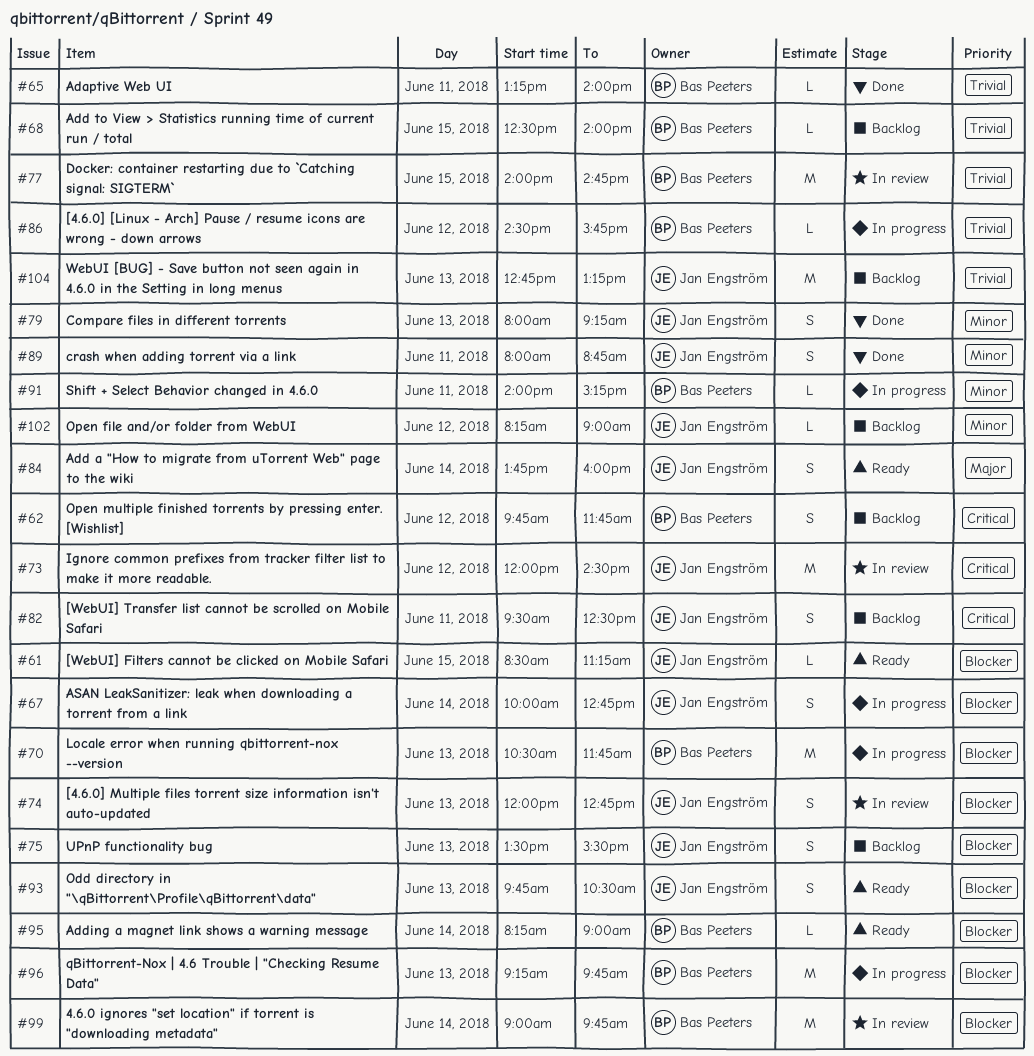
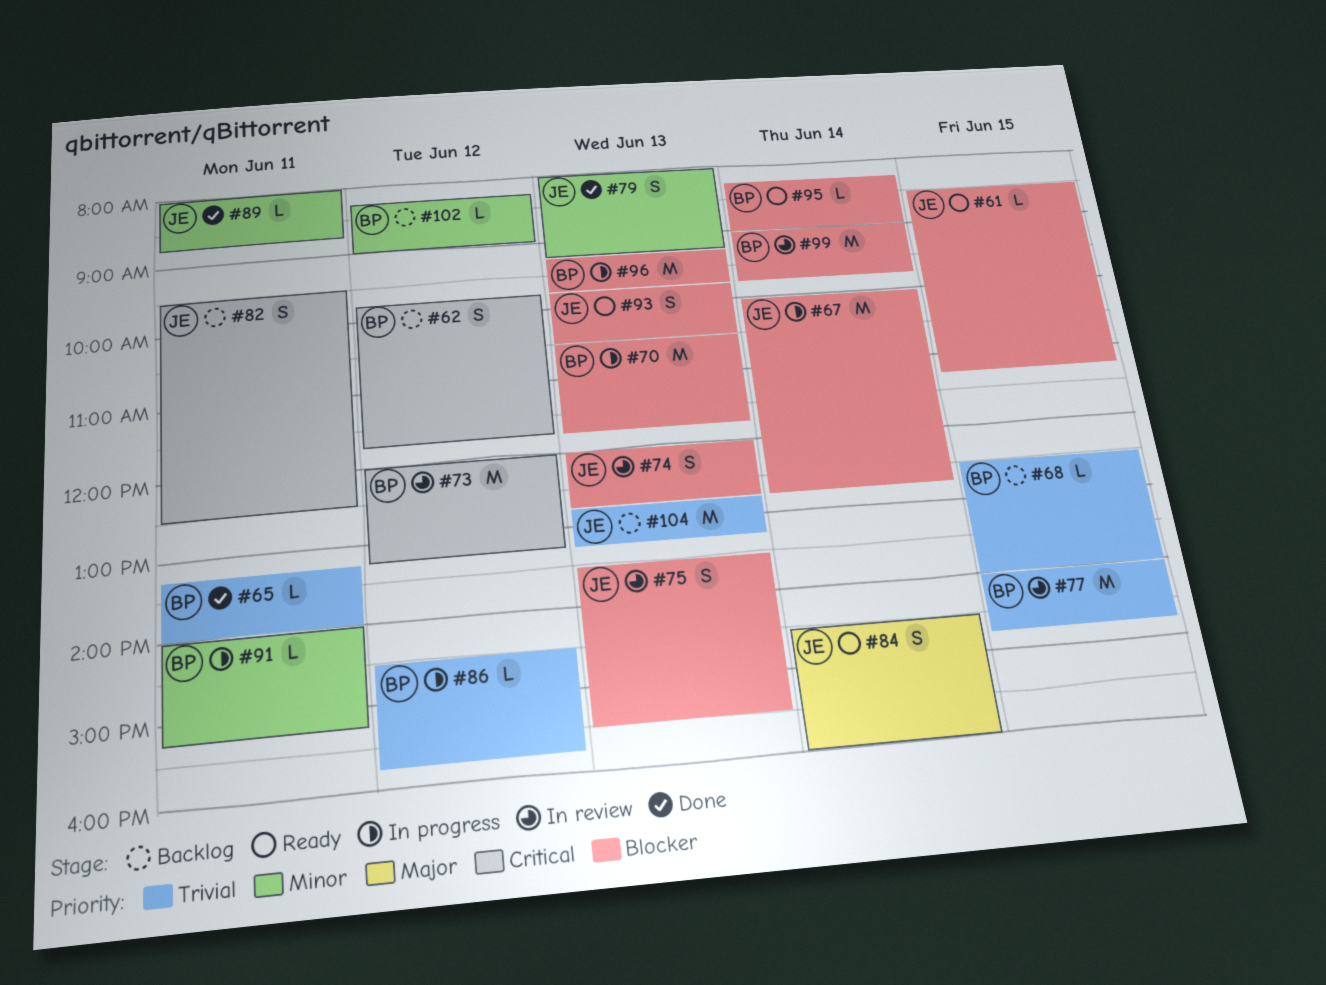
#67, estimate: S -> M
#73, owner: Jan Engström -> Bas Peeters
#73, ends: 14:30 -> 13:15
#75, status: Backlog -> In review
#84, begins: 13:45 -> 14:30
#89, estimate: S -> L
#102, owner: Jan Engström -> Bas Peeters

